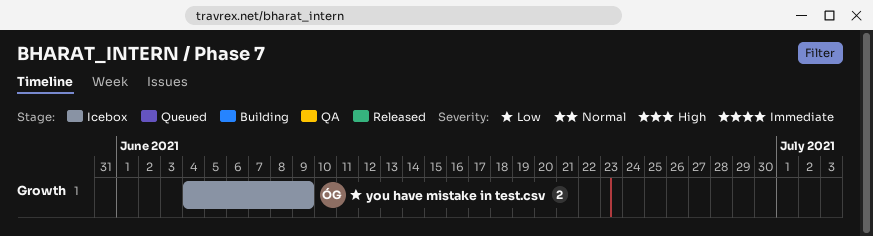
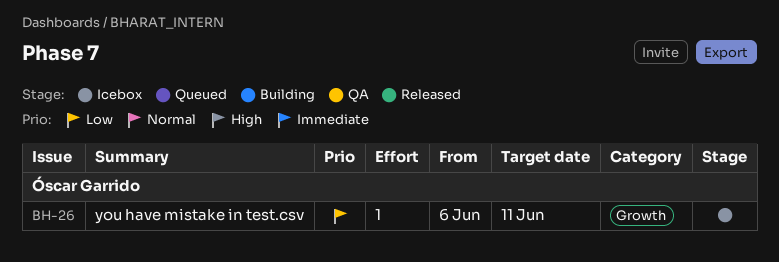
you have mistake in test.csv, estimate: 2 -> 1
you have mistake in test.csv, start: Jun 4 -> Jun 6
you have mistake in test.csv, due: Jun 9 -> Jun 11

